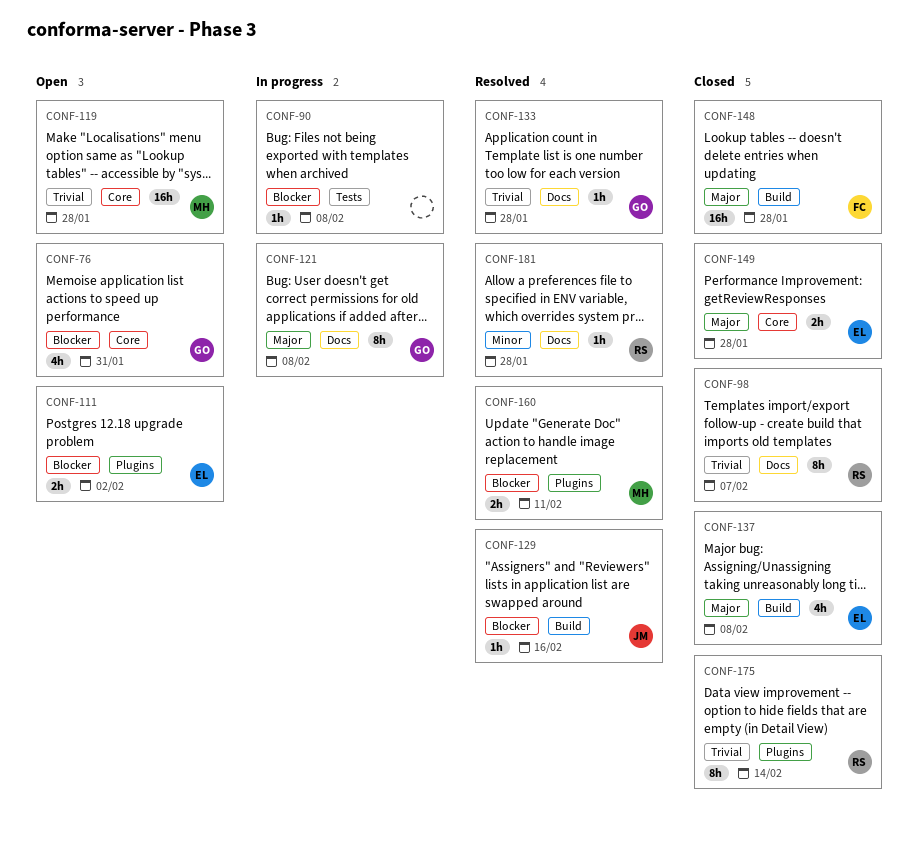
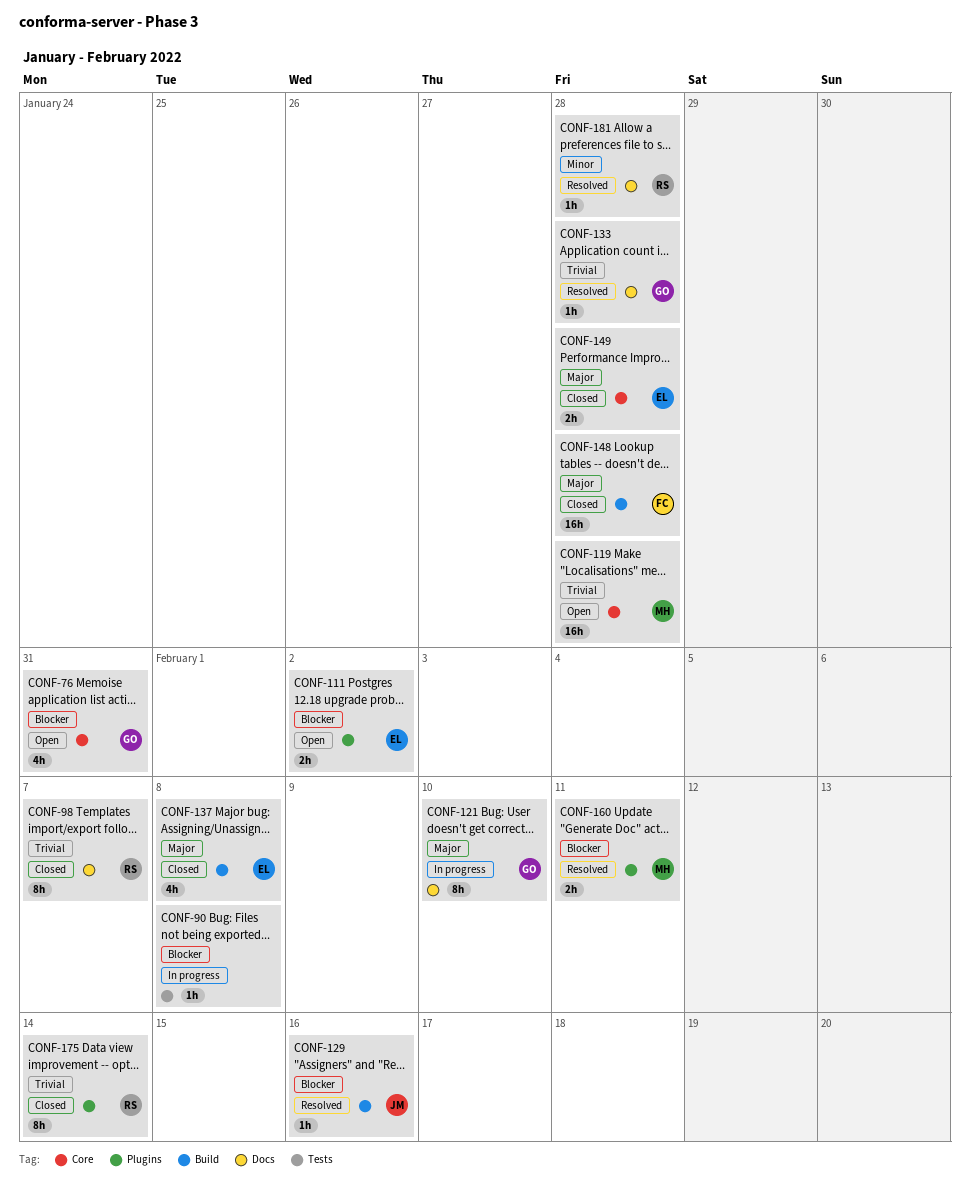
CONF-121, due: Feb 8 -> Feb 10

